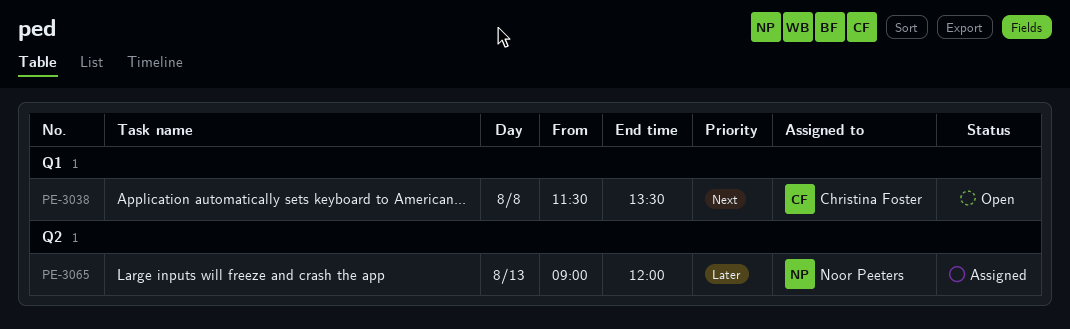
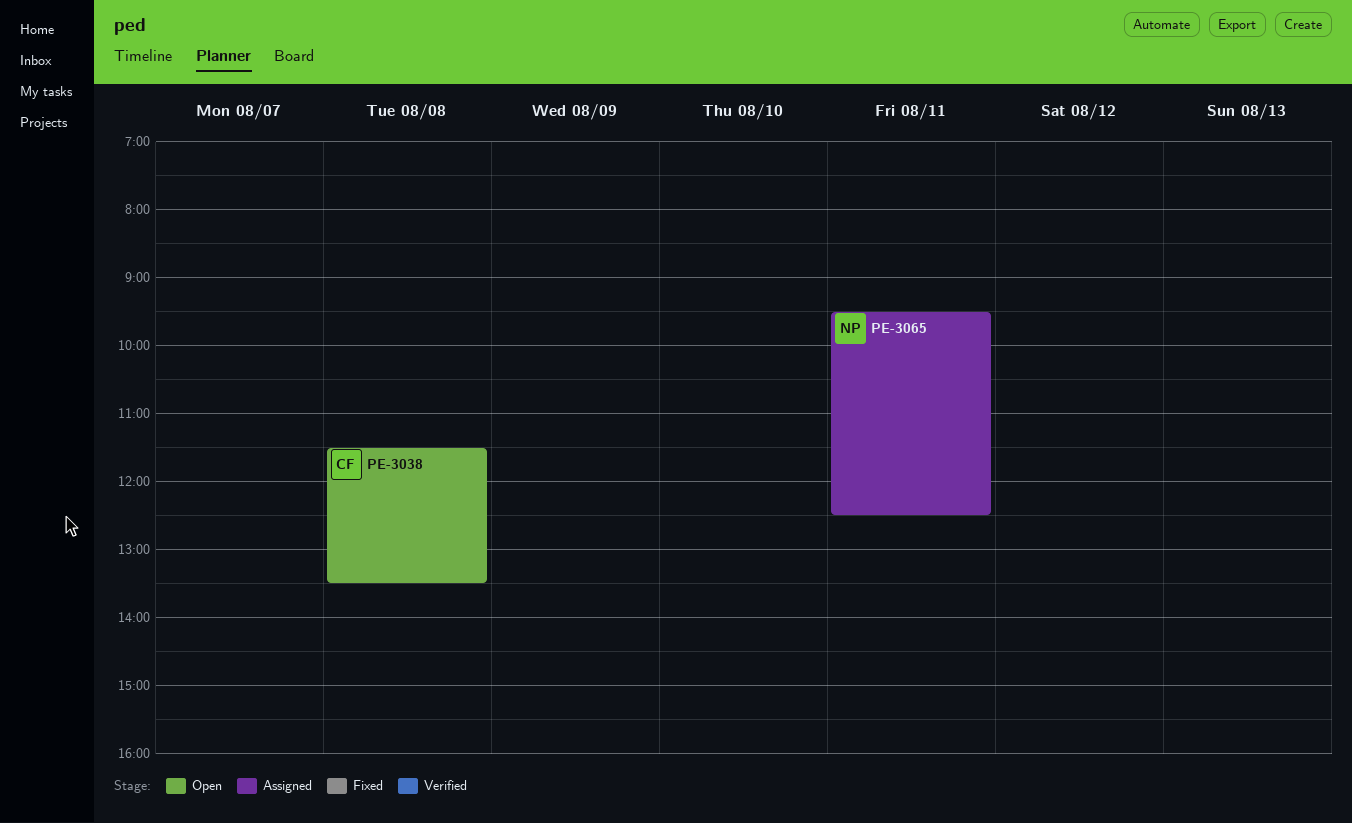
PE-3065, day: Aug 13 -> Aug 11
PE-3065, begins: 09:00 -> 09:30
PE-3065, ends: 12:00 -> 12:30

